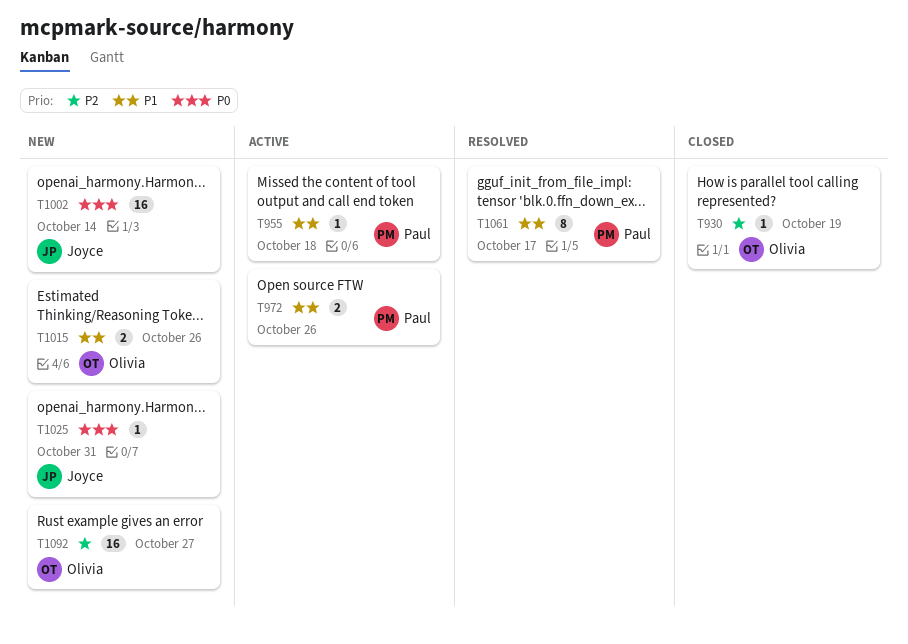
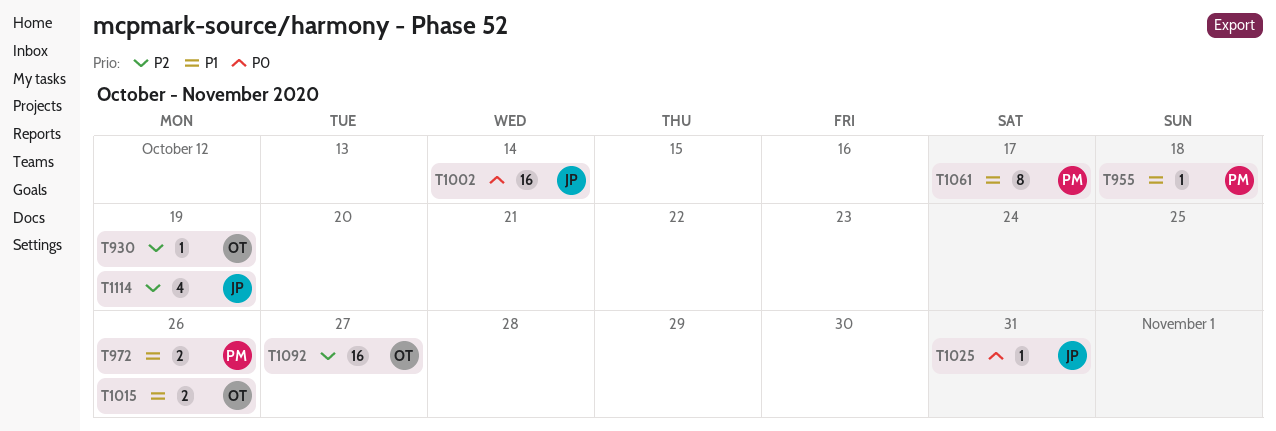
T1114: none -> present

